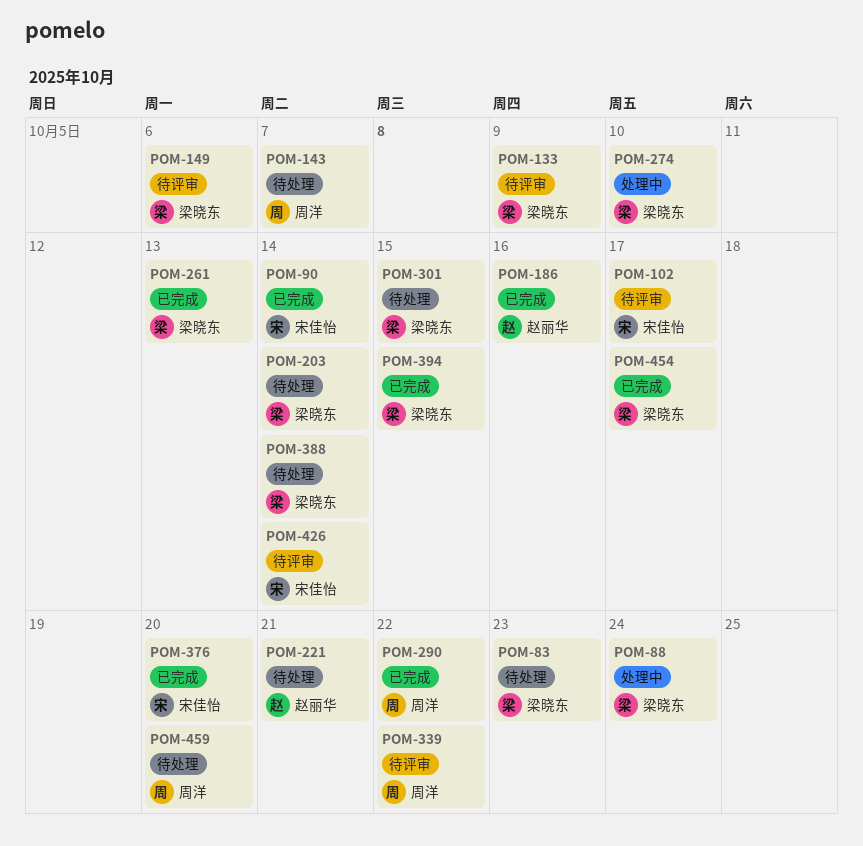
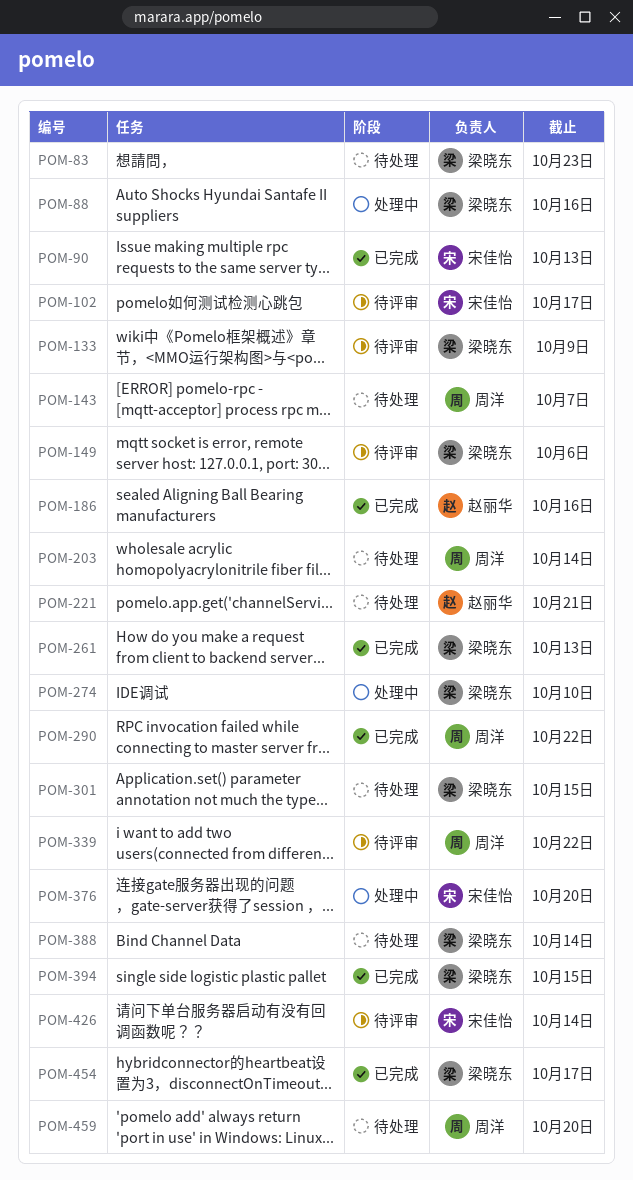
POM-88, due: Oct 24 -> Oct 16
POM-90, due: Oct 14 -> Oct 13
POM-203, owner: 梁晓东 -> 周洋
POM-376, status: 已完成 -> 处理中

